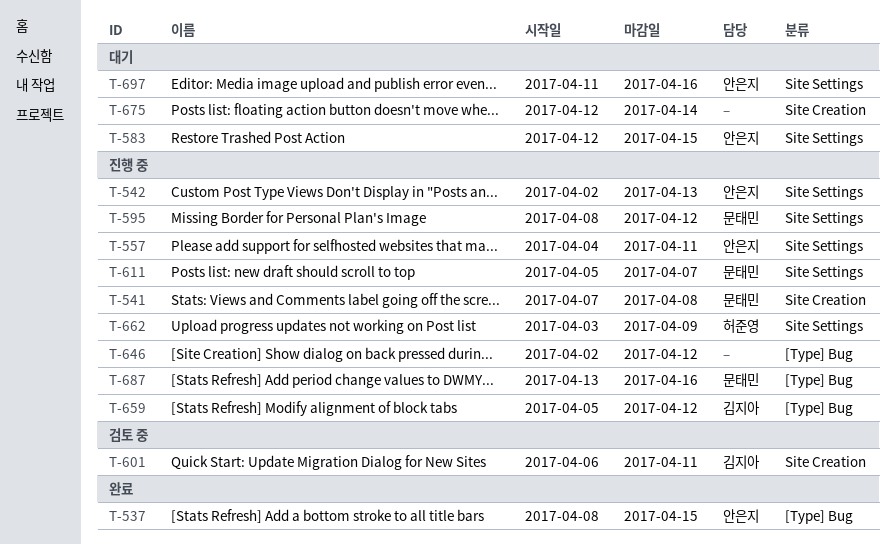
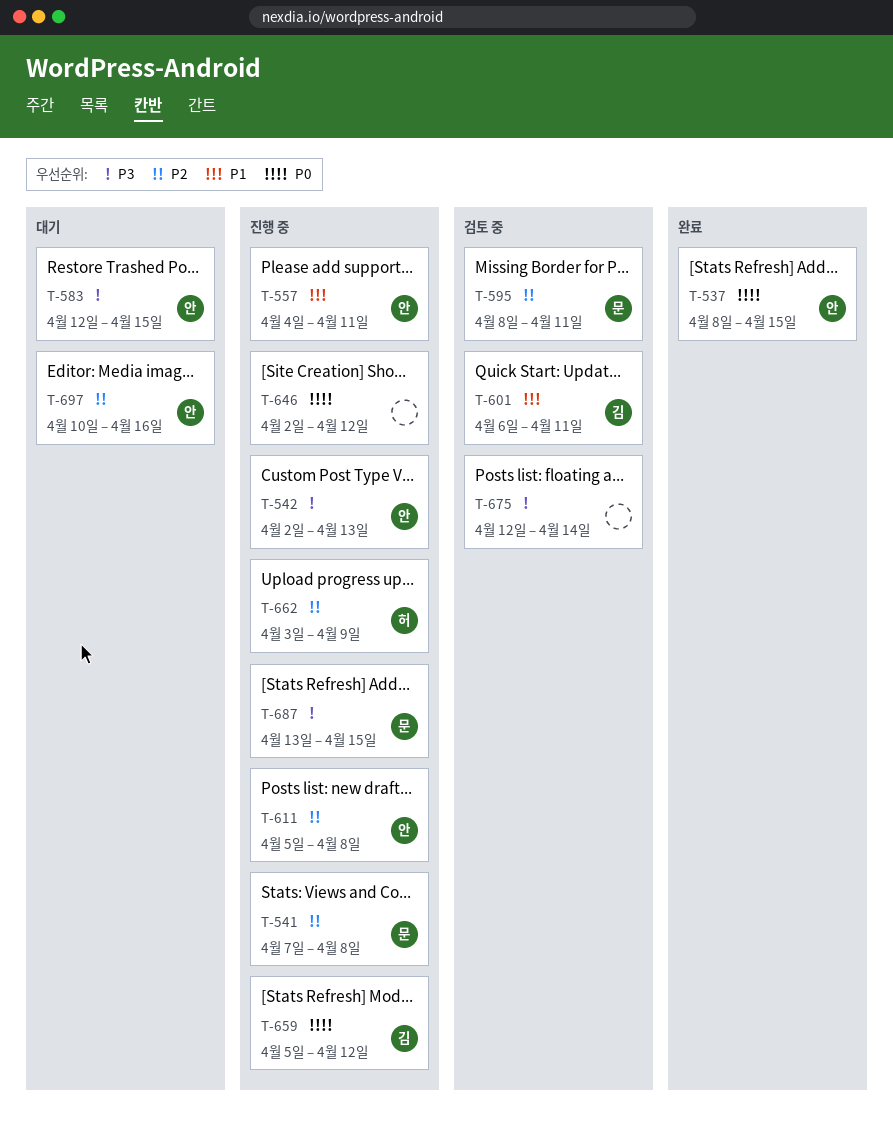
T-595, status: 진행 중 -> 검토 중
T-595, due: Apr 12 -> Apr 11
T-611, owner: 문태민 -> 안은지
T-611, due: Apr 7 -> Apr 8
T-675, status: 대기 -> 검토 중
T-687, due: Apr 16 -> Apr 15
T-697, start: Apr 11 -> Apr 10

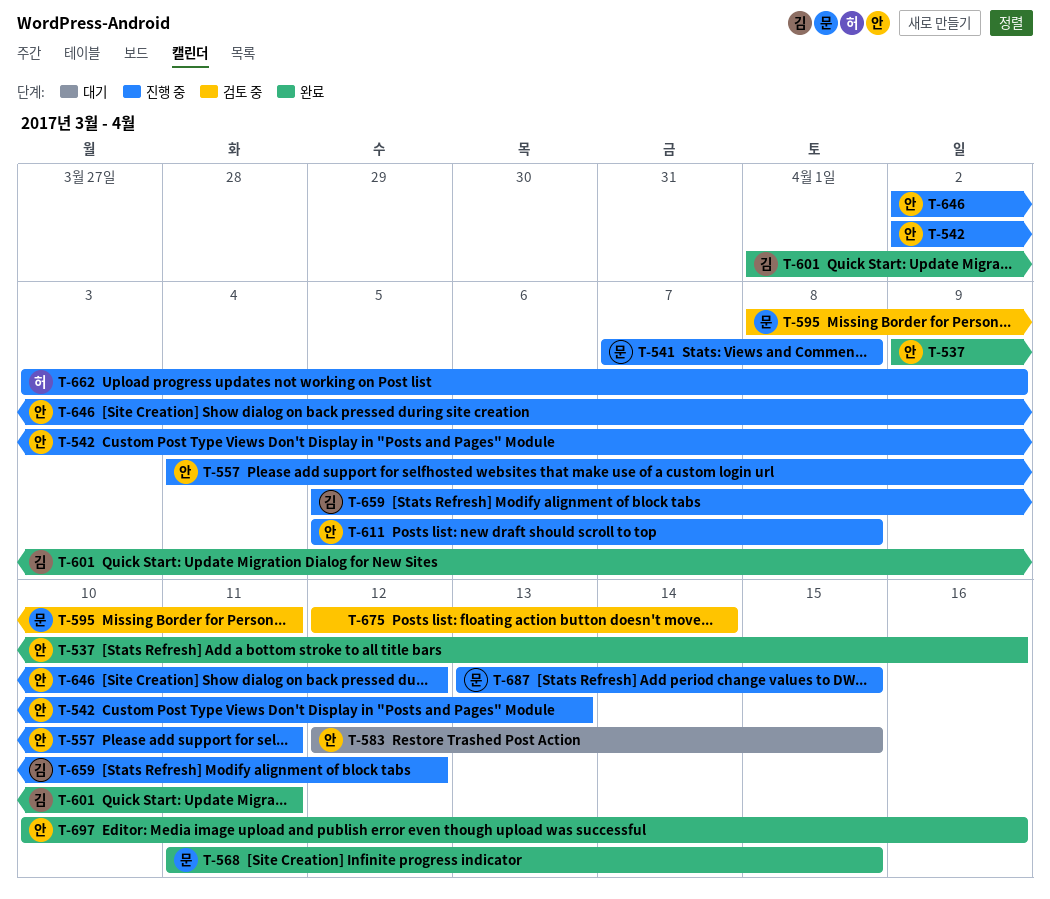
T-537, start: Apr 8 -> Apr 9
T-537, due: Apr 15 -> Apr 16
T-568: none -> present
T-601, status: 검토 중 -> 완료
T-601, start: Apr 6 -> Apr 1
T-646, owner: none -> 안
T-697, status: 대기 -> 완료

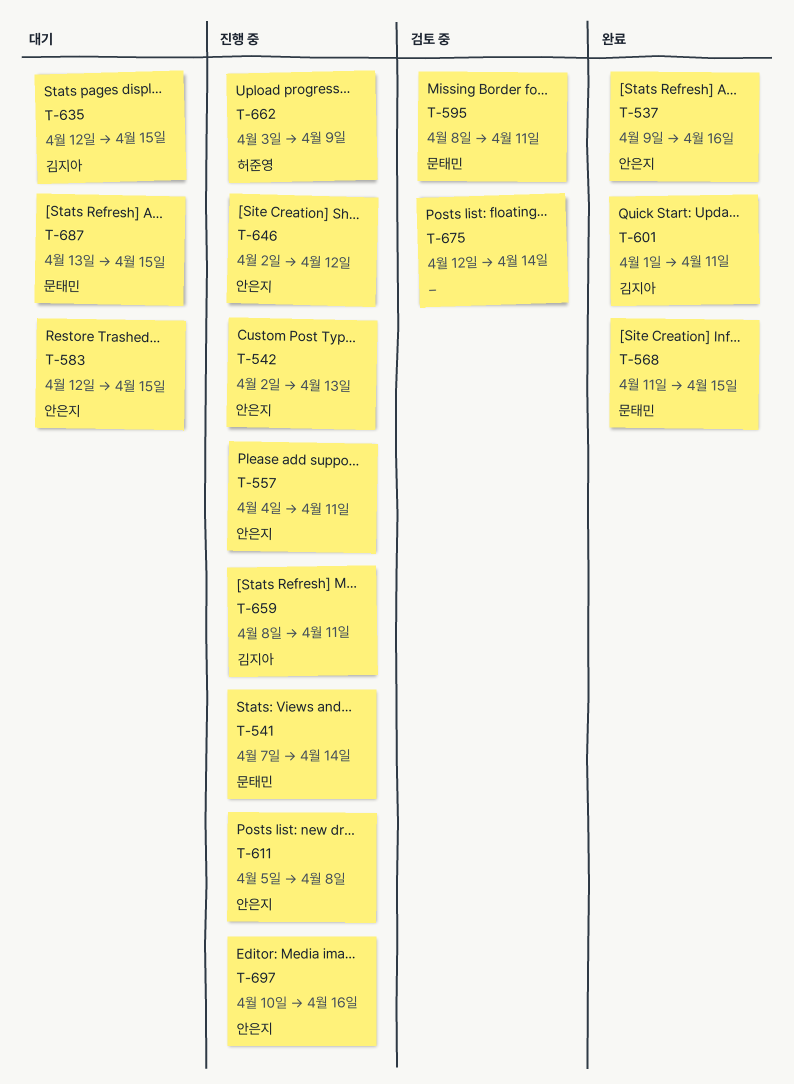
T-541, due: Apr 8 -> Apr 14
T-635: none -> present
T-659, start: Apr 5 -> Apr 8
T-659, due: Apr 12 -> Apr 11
T-687, status: 진행 중 -> 대기
T-697, status: 완료 -> 진행 중

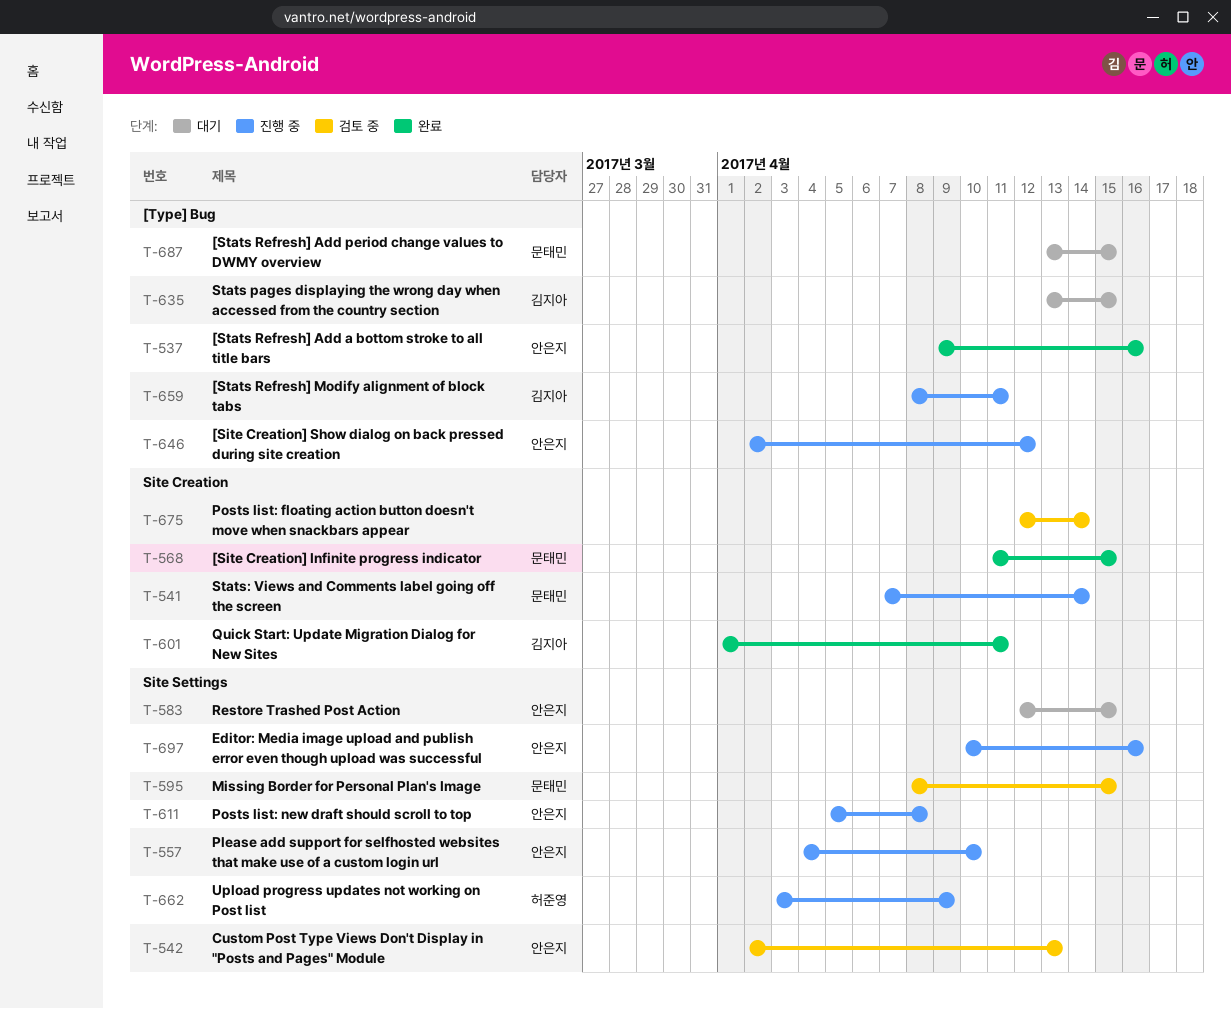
T-542, status: 진행 중 -> 검토 중
T-557, due: Apr 11 -> Apr 10
T-595, due: Apr 11 -> Apr 15
T-635, start: Apr 12 -> Apr 13

